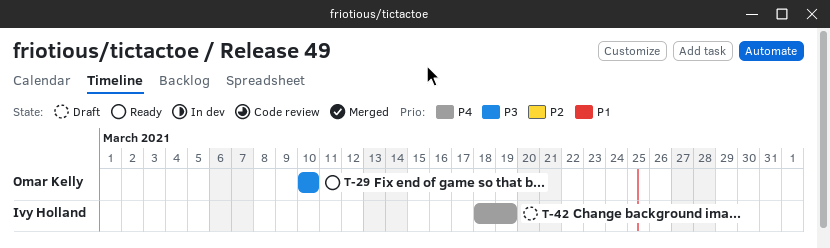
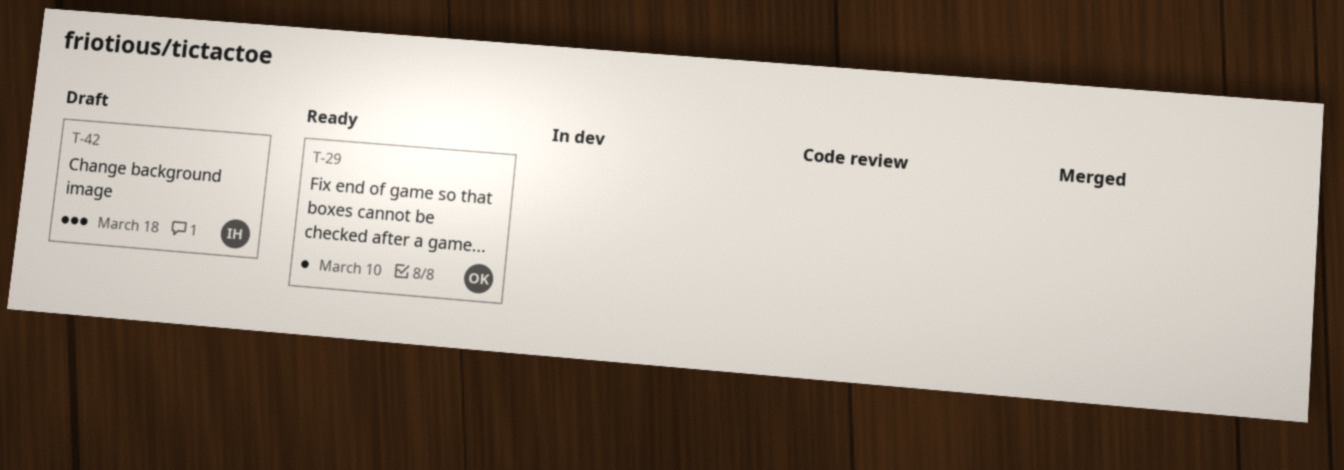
T-42, due: Mar 19 -> Mar 18

